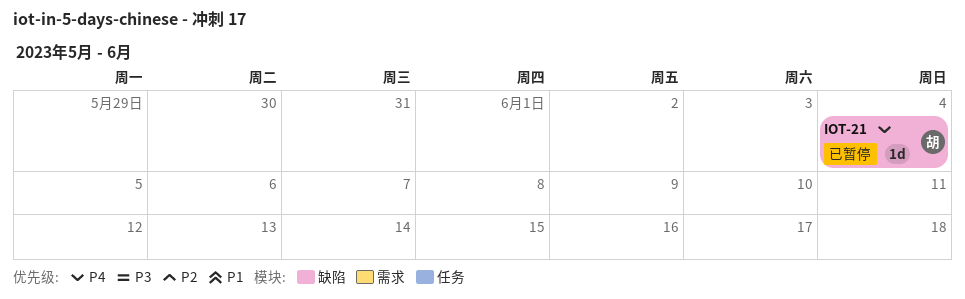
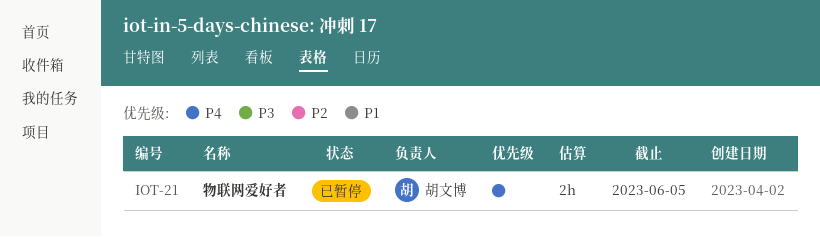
IOT-21, estimate: 1d -> 2h
IOT-21, due: Jun 4 -> Jun 5

